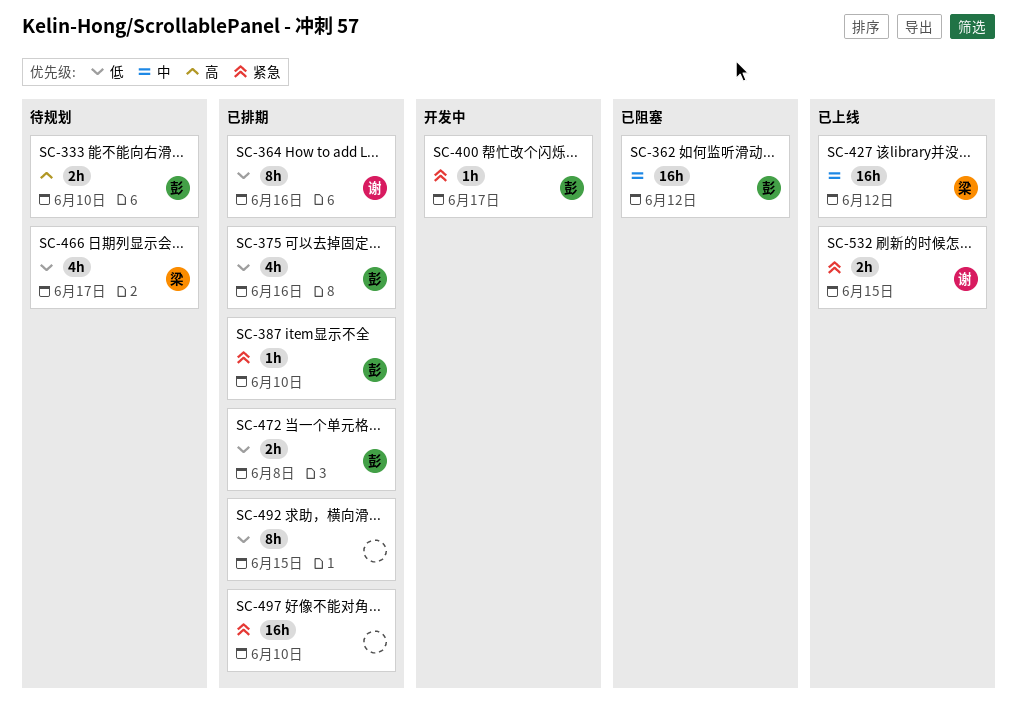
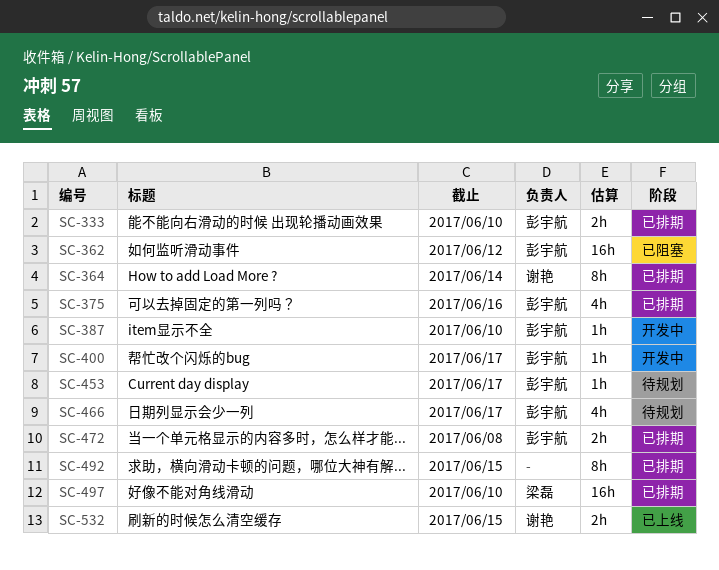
SC-333, status: 待规划 -> 已排期
SC-364, due: Jun 16 -> Jun 14
SC-387, status: 已排期 -> 开发中
SC-427: present -> none
SC-453: none -> present
SC-466, owner: 梁磊 -> 彭宇航
SC-497, owner: none -> 梁磊

